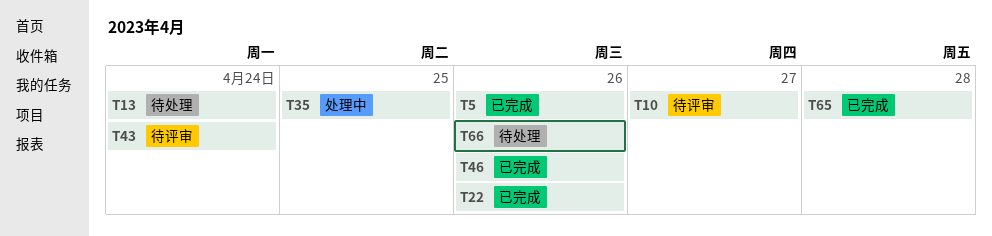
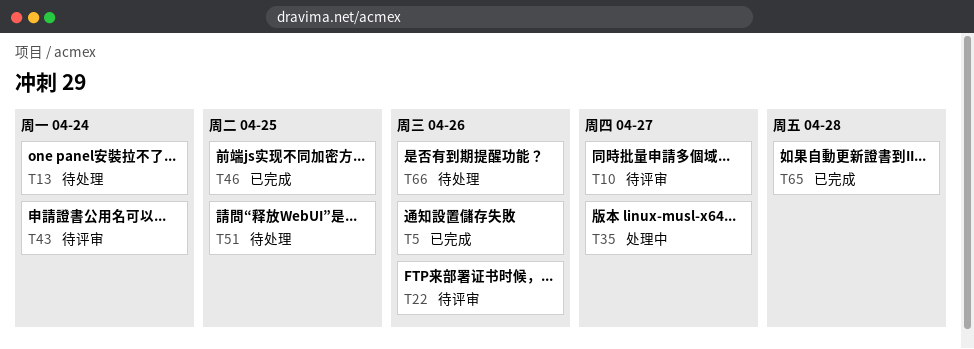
T22, status: 已完成 -> 待评审
T35, due: Apr 25 -> Apr 27
T46, due: Apr 26 -> Apr 25
T51: none -> present

